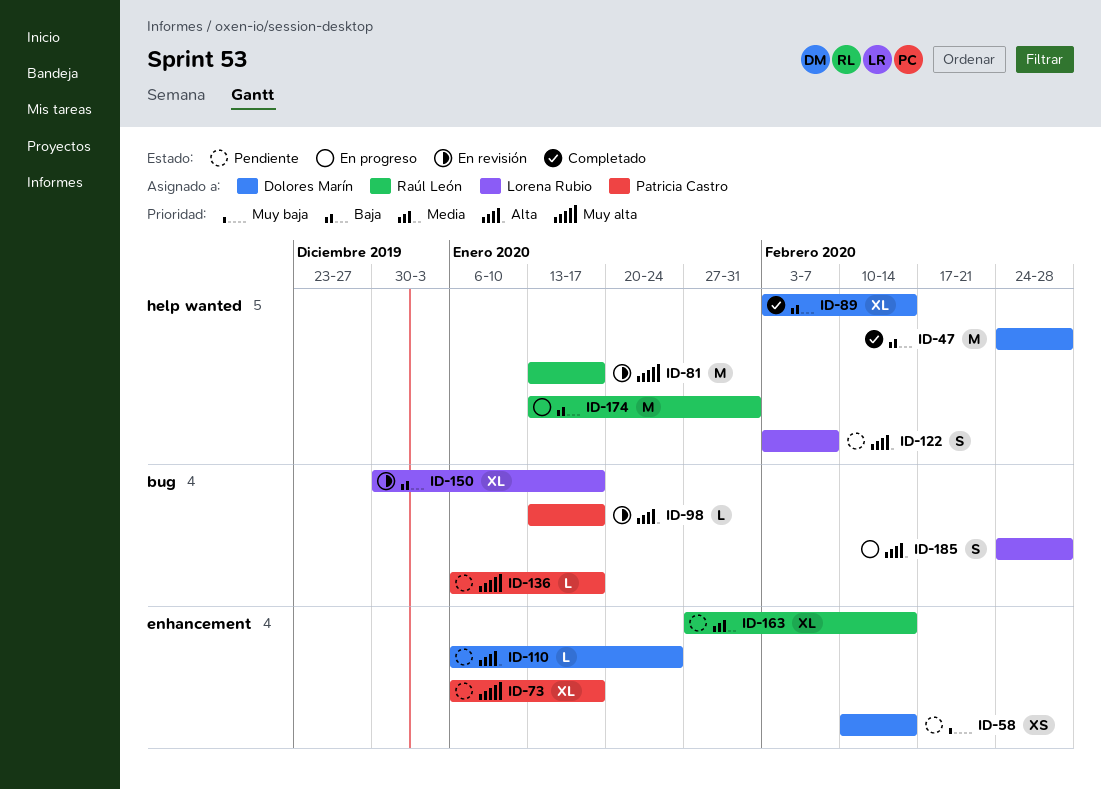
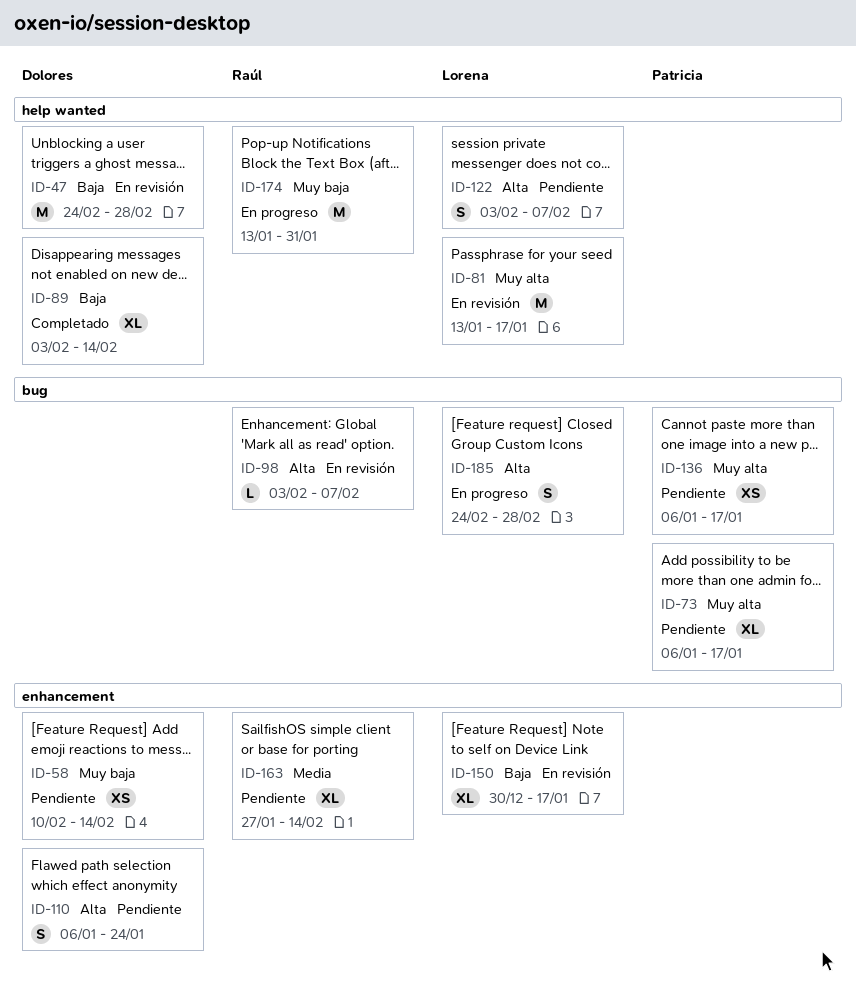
ID-47, status: Completado -> En revisión
ID-73, label: enhancement -> bug
ID-81, owner: Raúl León -> Lorena Rubio
ID-98, owner: Patricia Castro -> Raúl León
ID-98, start: Jan 13 -> Feb 3
ID-98, due: Jan 17 -> Feb 7
ID-110, estimate: L -> S
ID-136, estimate: L -> XS
ID-150, label: bug -> enhancement
ID-174, priority: Baja -> Muy baja

